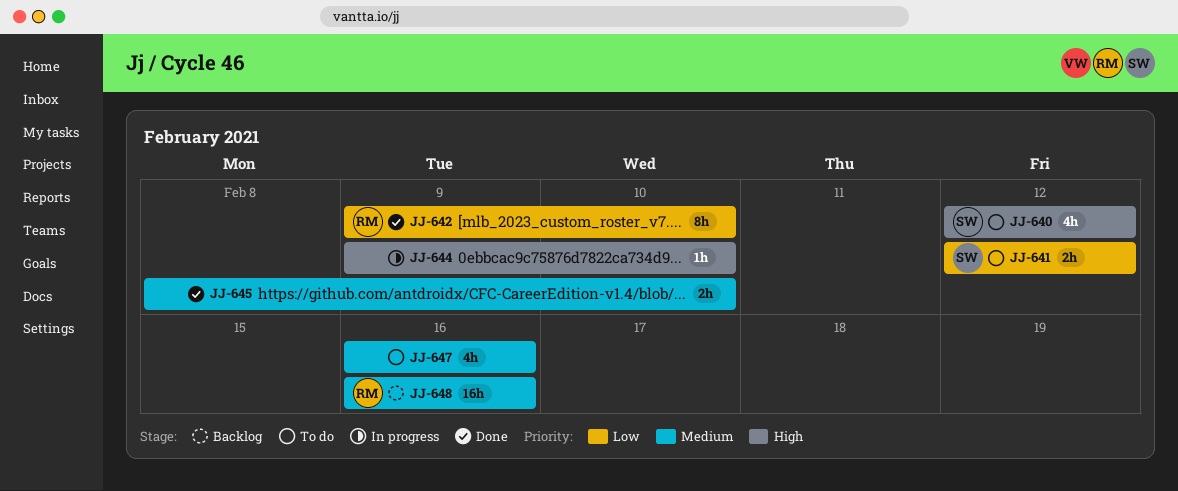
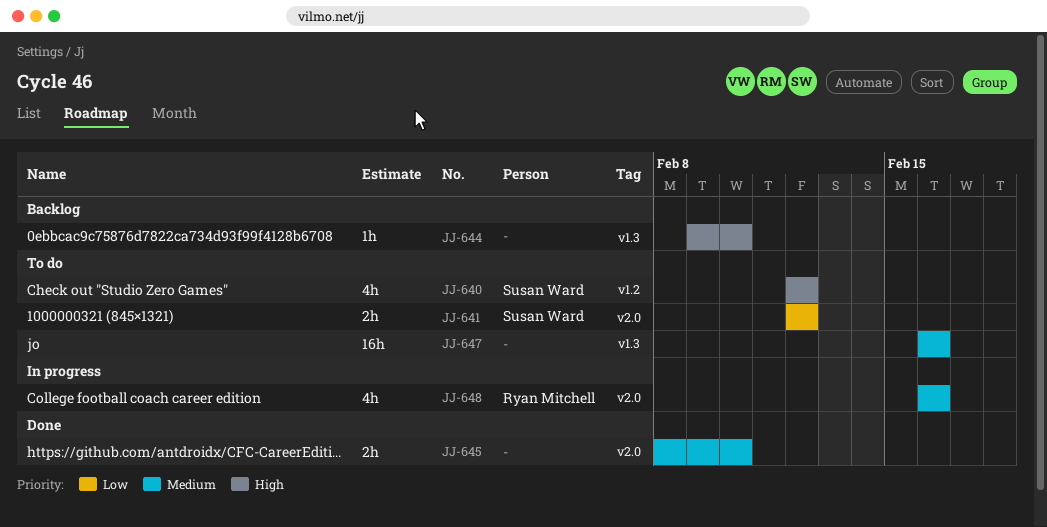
JJ-642: present -> none
JJ-644, status: In progress -> Backlog
JJ-647, estimate: 4h -> 16h
JJ-648, status: Backlog -> In progress
JJ-648, estimate: 16h -> 4h

